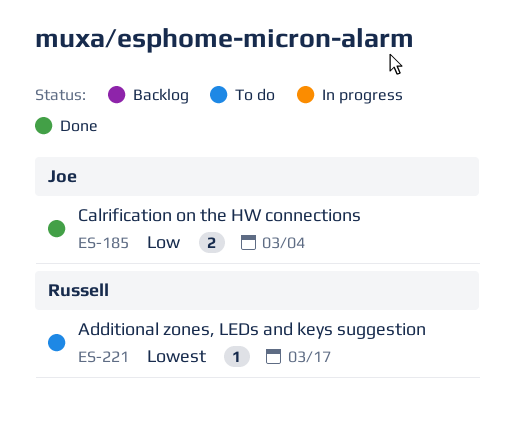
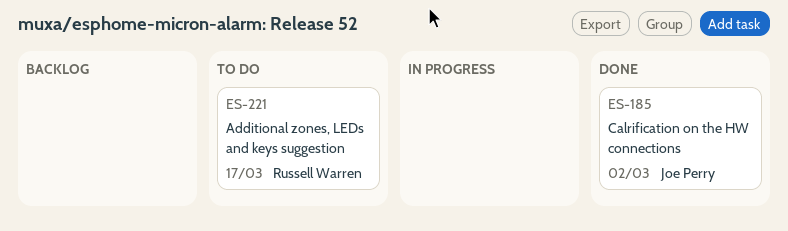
ES-185, due: Mar 4 -> Mar 2

